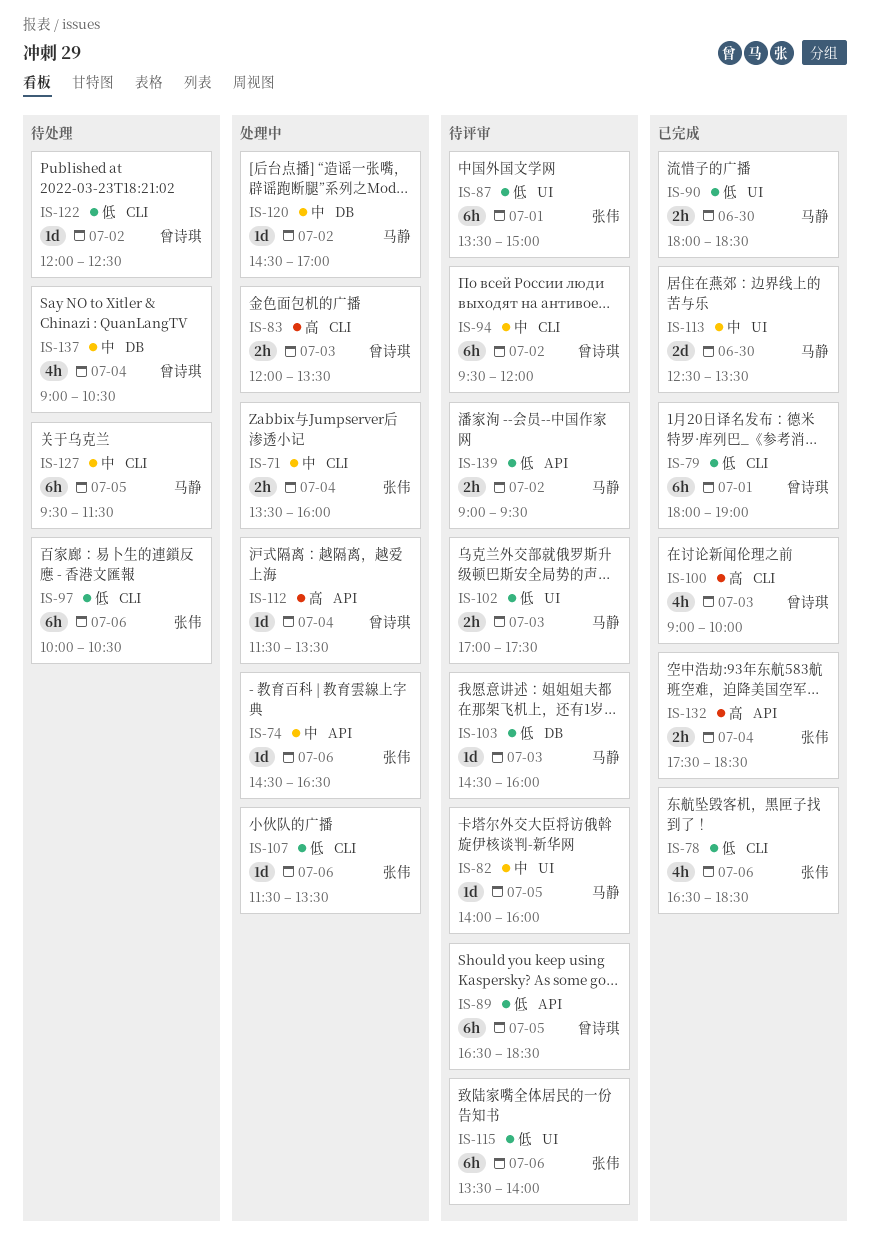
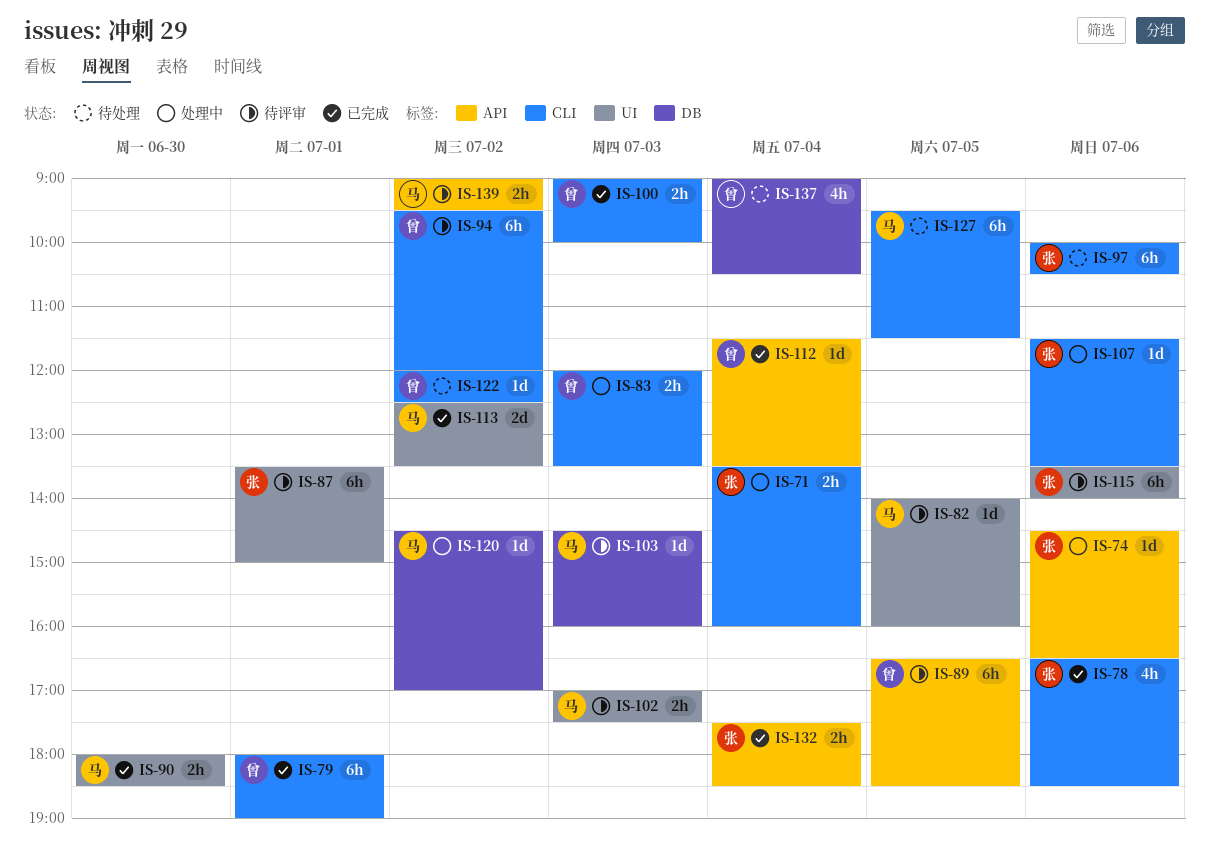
IS-100, estimate: 4h -> 2h
IS-112, status: 处理中 -> 已完成
IS-113, day: Jun 30 -> Jul 2

